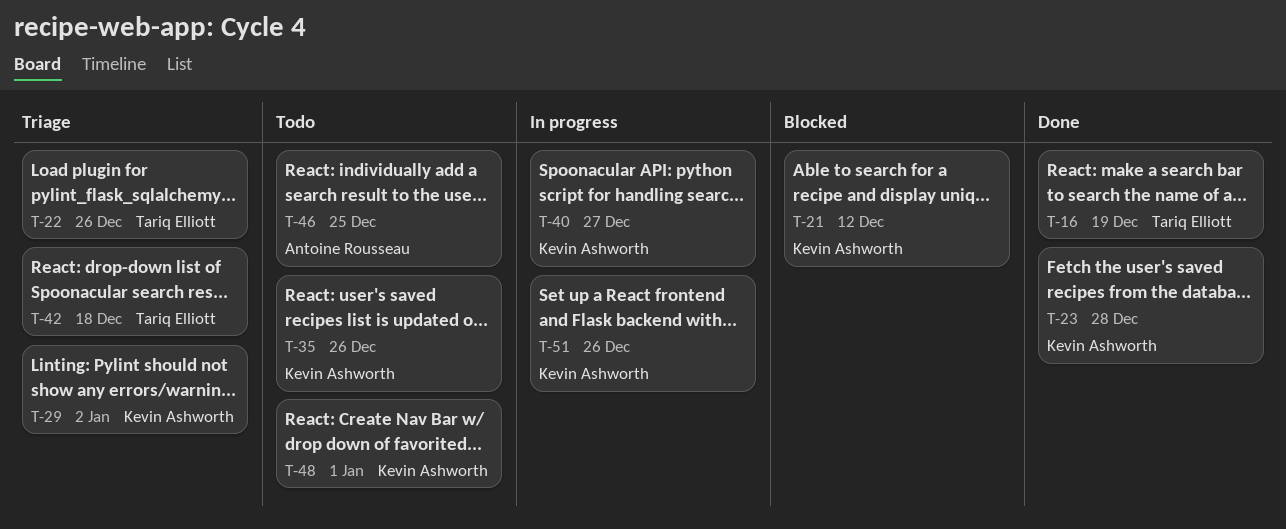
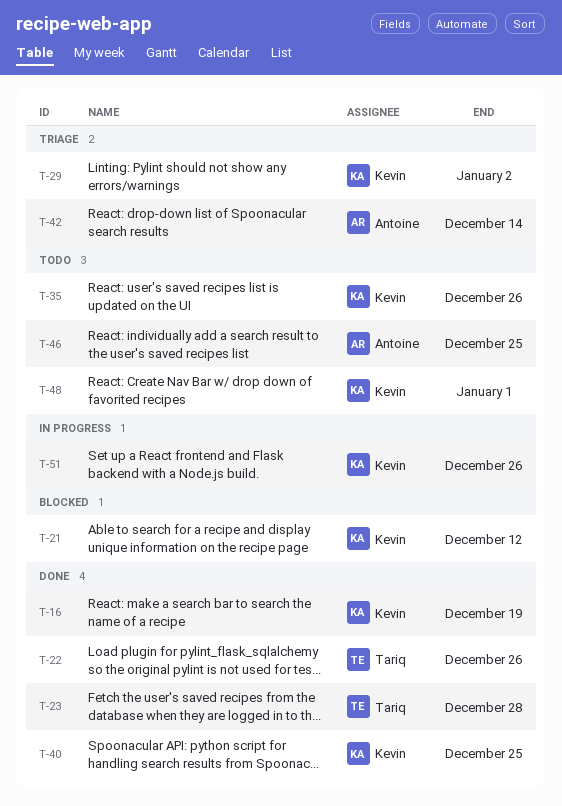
T-16, owner: Tariq Elliott -> Kevin Ashworth
T-22, status: Triage -> Done
T-23, owner: Kevin Ashworth -> Tariq Elliott
T-40, status: In progress -> Done
T-40, due: Dec 27 -> Dec 25
T-42, owner: Tariq Elliott -> Antoine Rousseau
T-42, due: Dec 18 -> Dec 14

